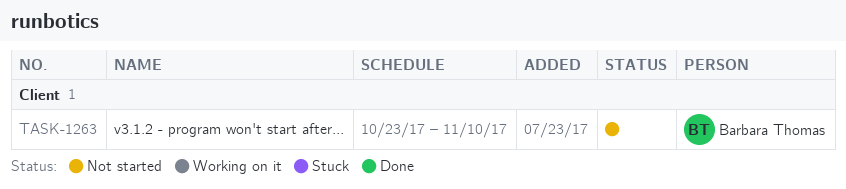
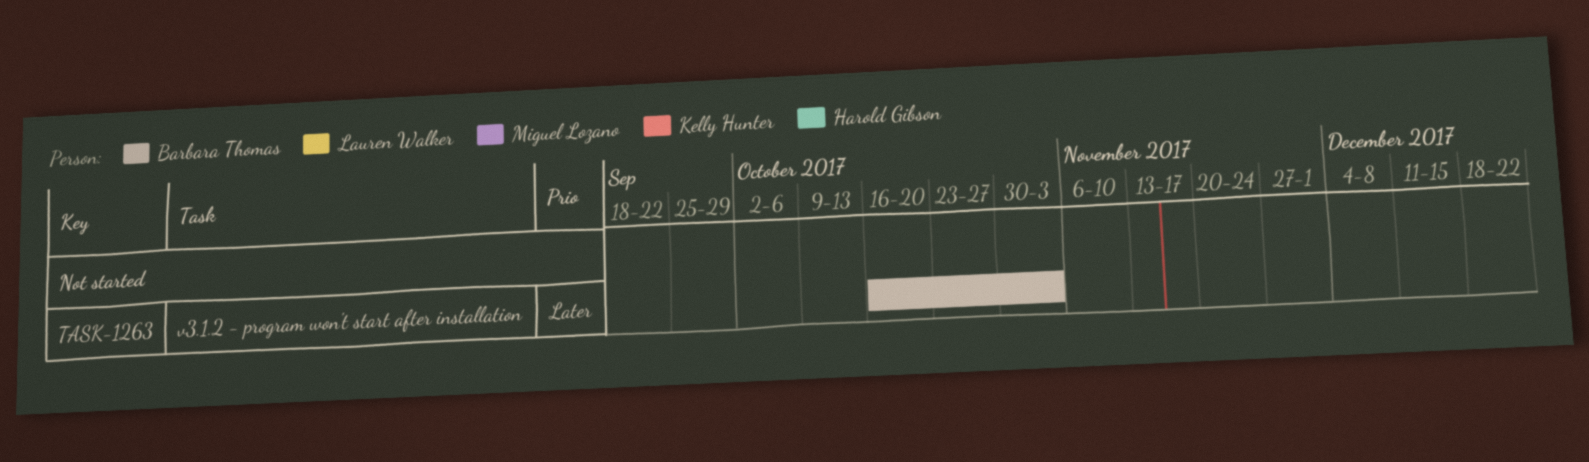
TASK-1263, start: Oct 23 -> Oct 16
TASK-1263, due: Nov 10 -> Nov 3

